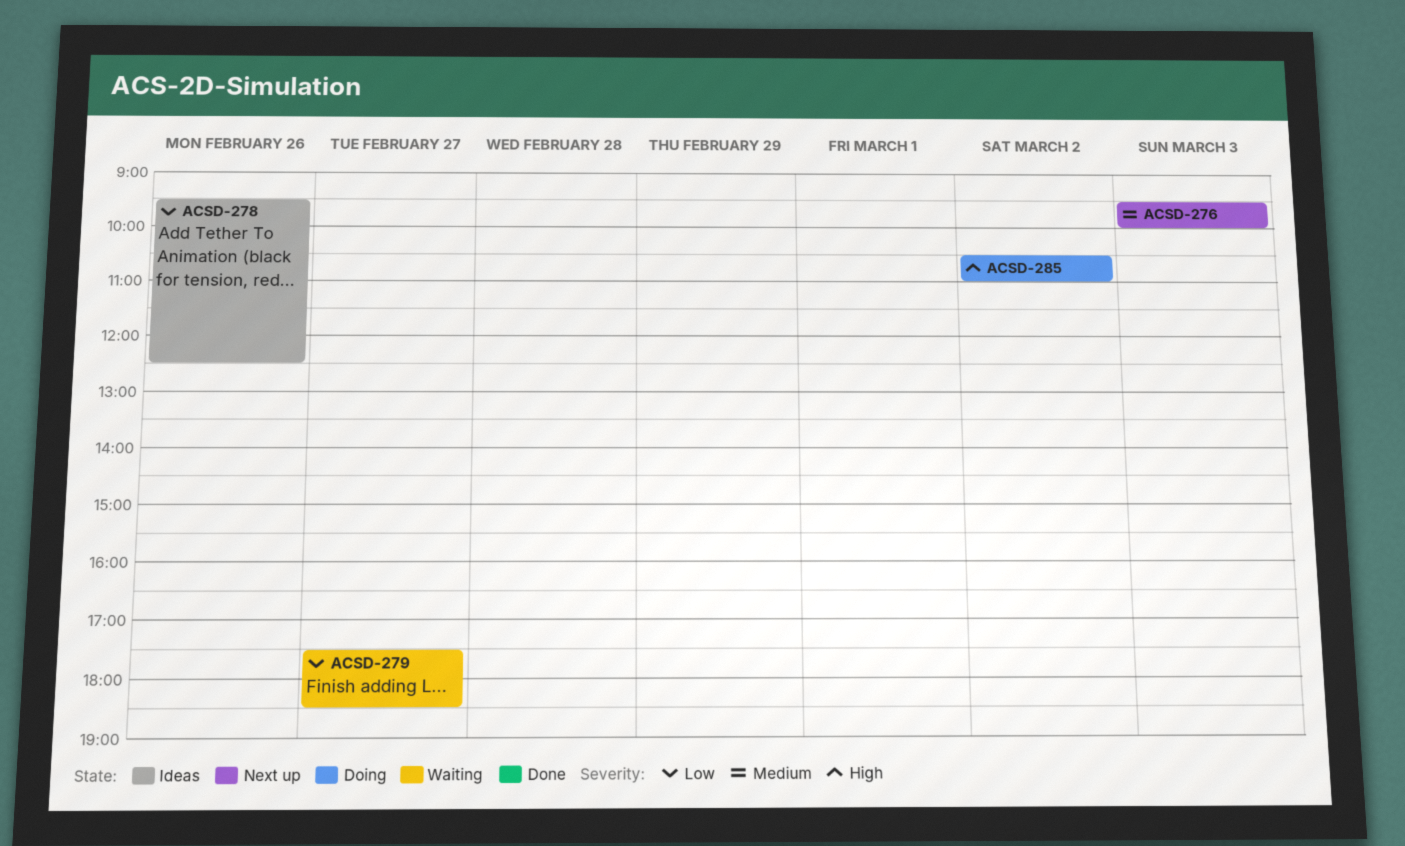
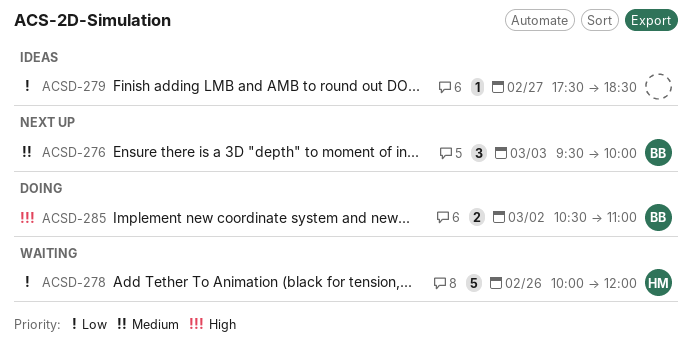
ACSD-278, status: Ideas -> Waiting
ACSD-278, begins: 09:30 -> 10:00
ACSD-278, ends: 12:30 -> 12:00
ACSD-279, status: Waiting -> Ideas

